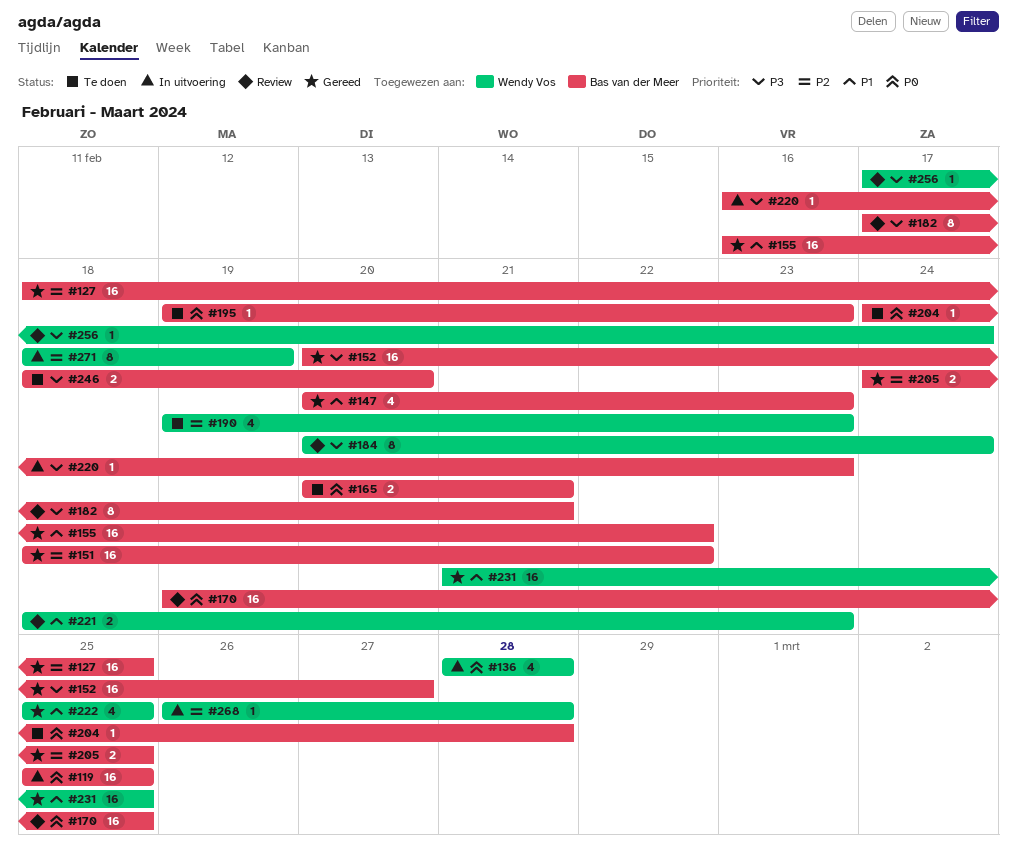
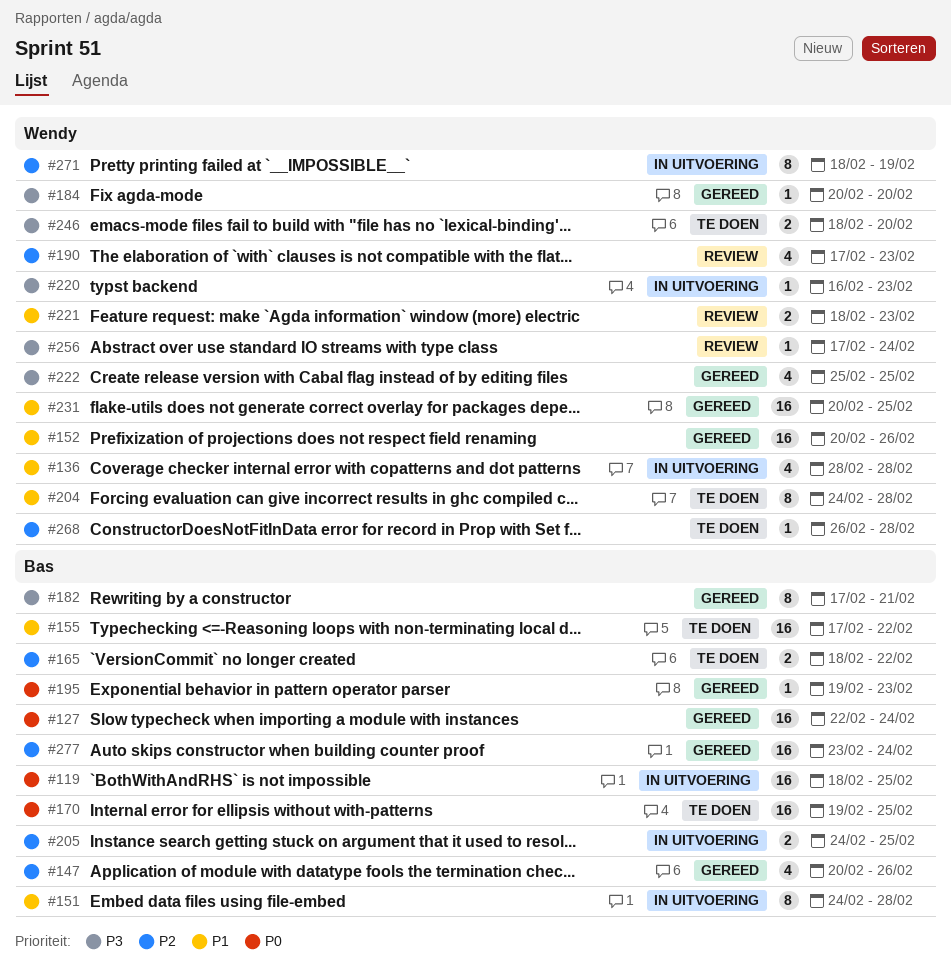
#119, start: Feb 25 -> Feb 18
#127, priority: P2 -> P0
#127, start: Feb 18 -> Feb 22
#127, due: Feb 25 -> Feb 24
#136, priority: P0 -> P1
#147, priority: P1 -> P2
#147, due: Feb 23 -> Feb 26
#151, status: Gereed -> In uitvoering
#151, priority: P2 -> P1
#151, estimate: 16 -> 8
#151, start: Feb 18 -> Feb 24
#151, due: Feb 22 -> Feb 28
#152, owner: Bas van der Meer -> Wendy Vos
#152, priority: P3 -> P1
#152, due: Feb 27 -> Feb 26
#155, status: Gereed -> Te doen
#155, start: Feb 16 -> Feb 17
#165, priority: P0 -> P2
#165, start: Feb 20 -> Feb 18
#165, due: Feb 21 -> Feb 22
#170, status: Review -> Te doen
#182, status: Review -> Gereed
#184, status: Review -> Gereed
#184, estimate: 8 -> 1
#184, due: Feb 24 -> Feb 20
#190, status: Te doen -> Review
#190, start: Feb 19 -> Feb 17
#195, status: Te doen -> Gereed
#204, owner: Bas van der Meer -> Wendy Vos
#204, priority: P0 -> P1
#204, estimate: 1 -> 8
#205, status: Gereed -> In uitvoering
#220, owner: Bas van der Meer -> Wendy Vos
#222, priority: P1 -> P3
#231, start: Feb 21 -> Feb 20
#246, owner: Bas van der Meer -> Wendy Vos
#268, status: In uitvoering -> Te doen
#277: none -> present

